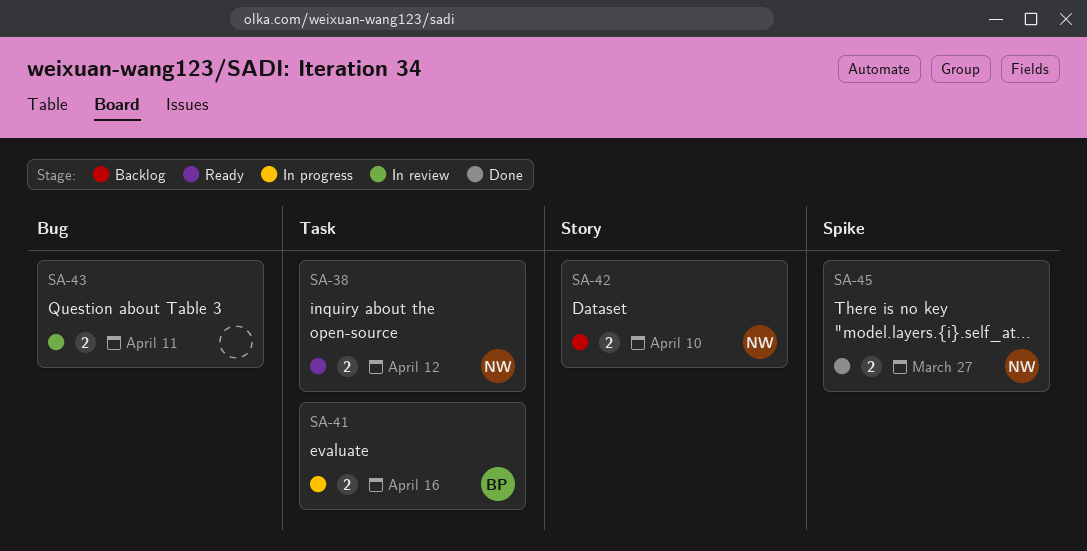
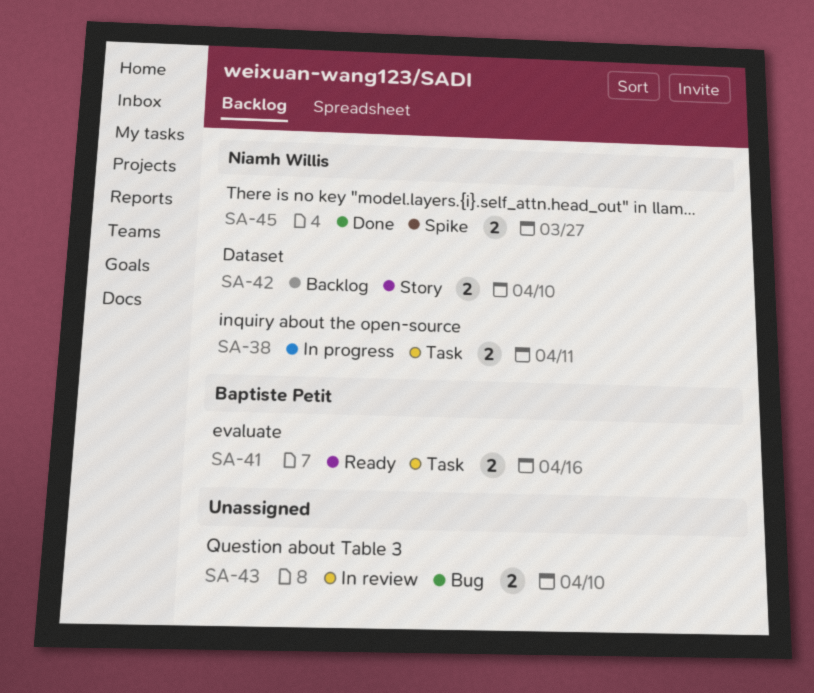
SA-38, status: Ready -> In progress
SA-38, due: Apr 12 -> Apr 11
SA-41, status: In progress -> Ready
SA-43, due: Apr 11 -> Apr 10

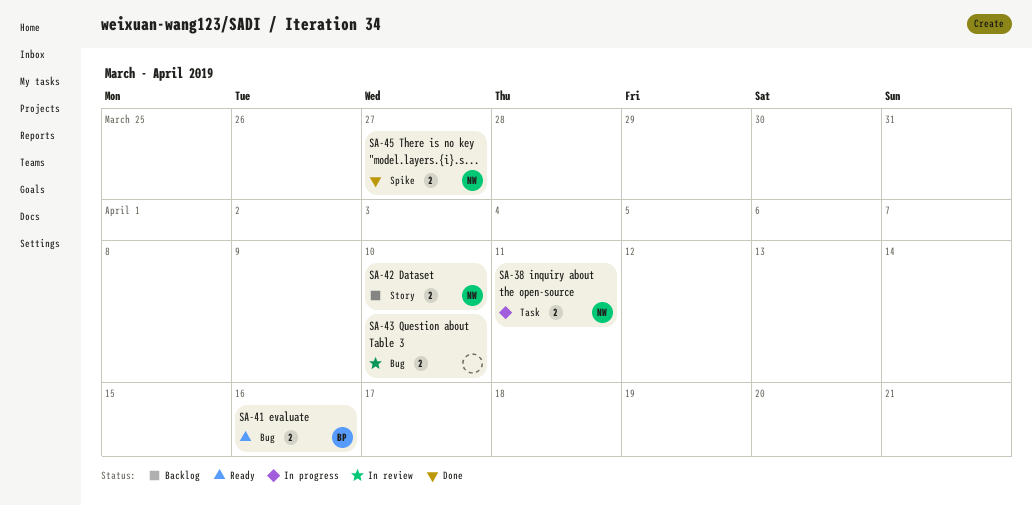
SA-41, label: Task -> Bug

